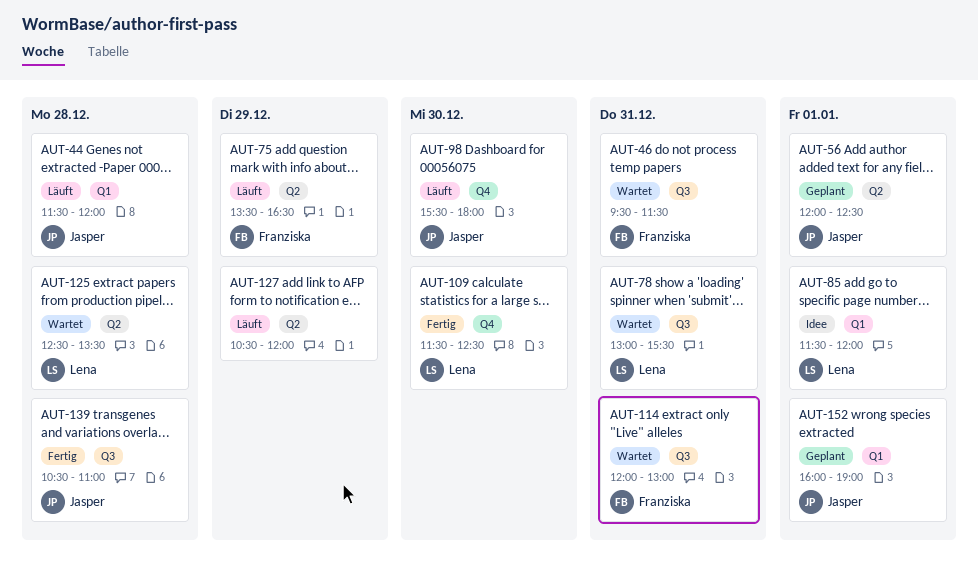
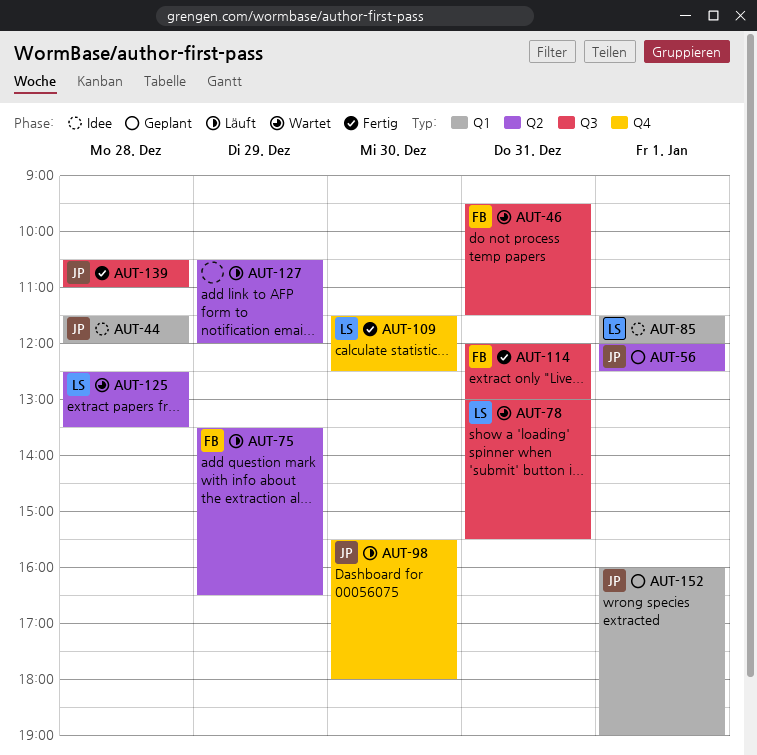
AUT-44, status: Läuft -> Idee
AUT-114, status: Wartet -> Fertig

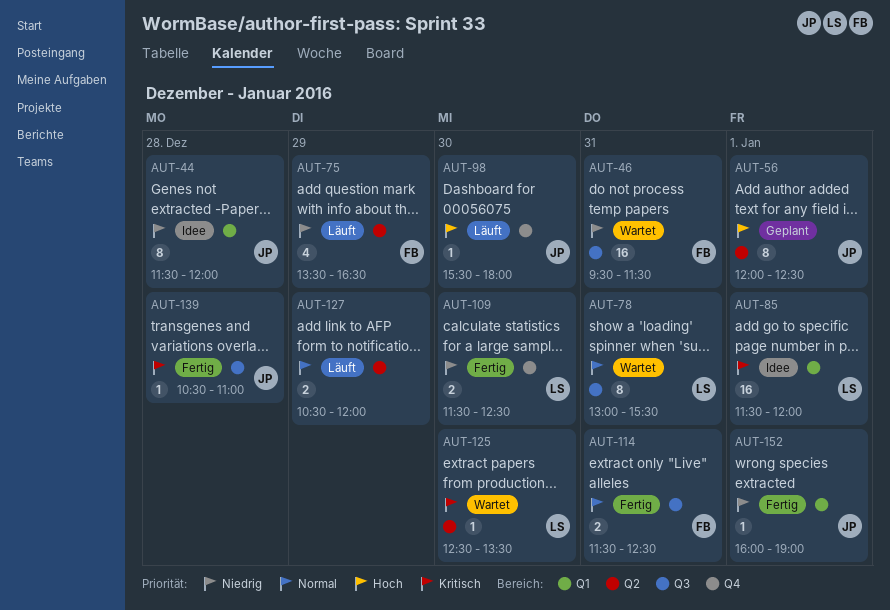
AUT-114, begins: 12:00 -> 11:30
AUT-114, ends: 13:00 -> 12:30
AUT-125, day: Dec 28 -> Dec 30
AUT-152, status: Geplant -> Fertig

